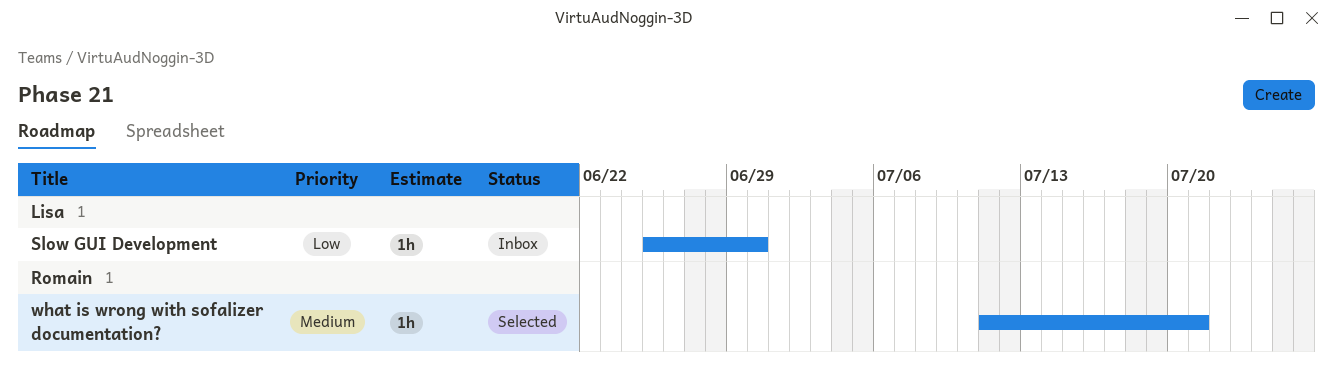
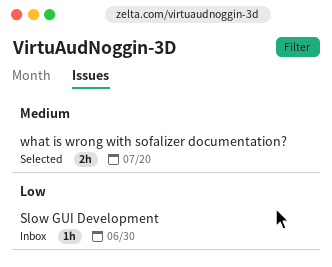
what is wrong with sofalizer documentation?, estimate: 1h -> 2h
what is wrong with sofalizer documentation?, due: Jul 21 -> Jul 20

